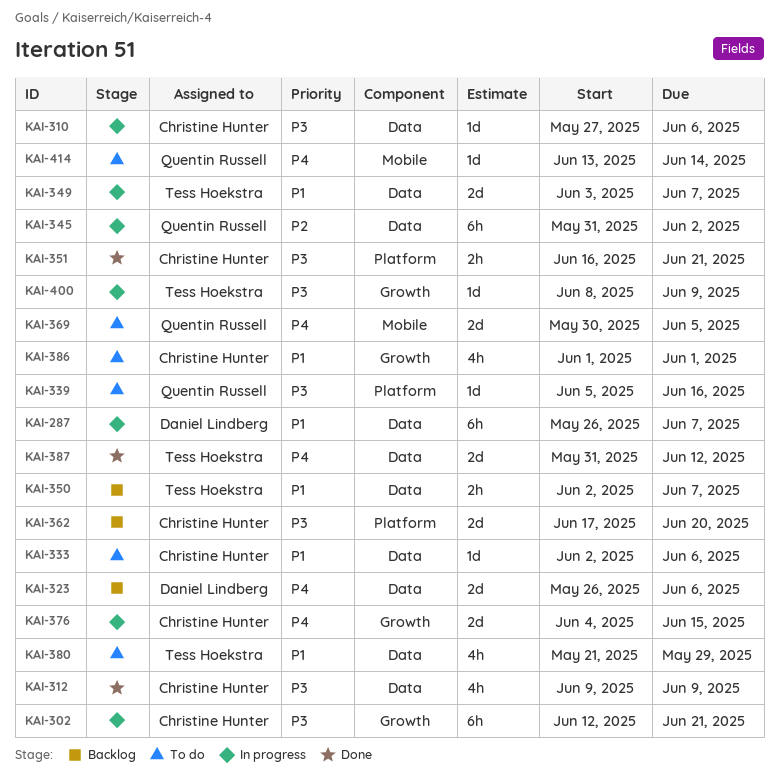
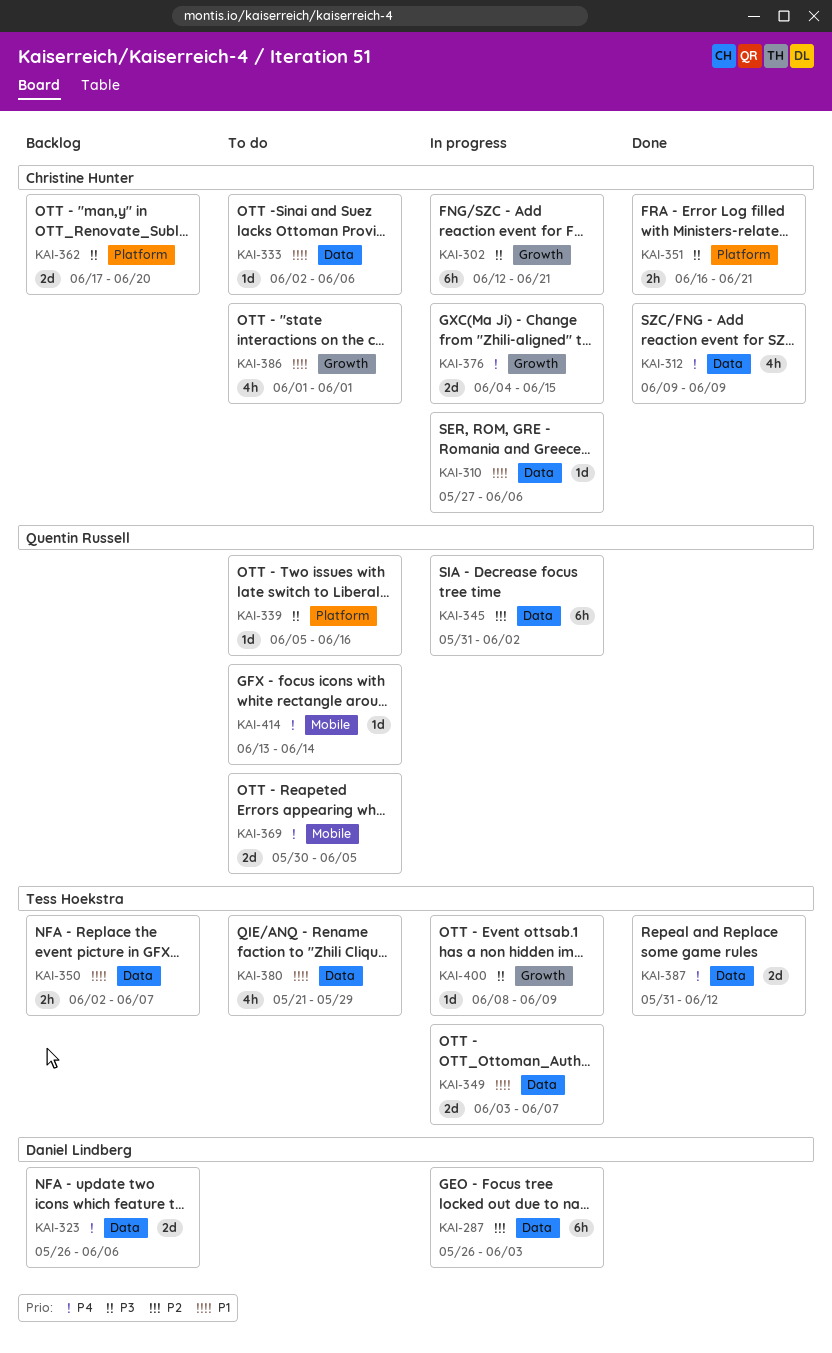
KAI-287, priority: P1 -> P2
KAI-287, due: Jun 7 -> Jun 3
KAI-310, priority: P3 -> P1
KAI-312, priority: P3 -> P4

